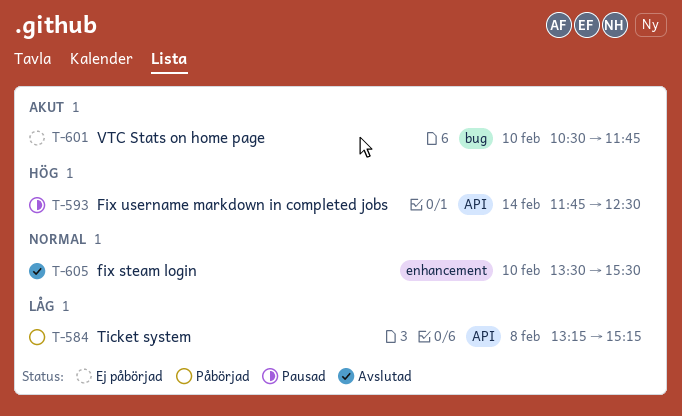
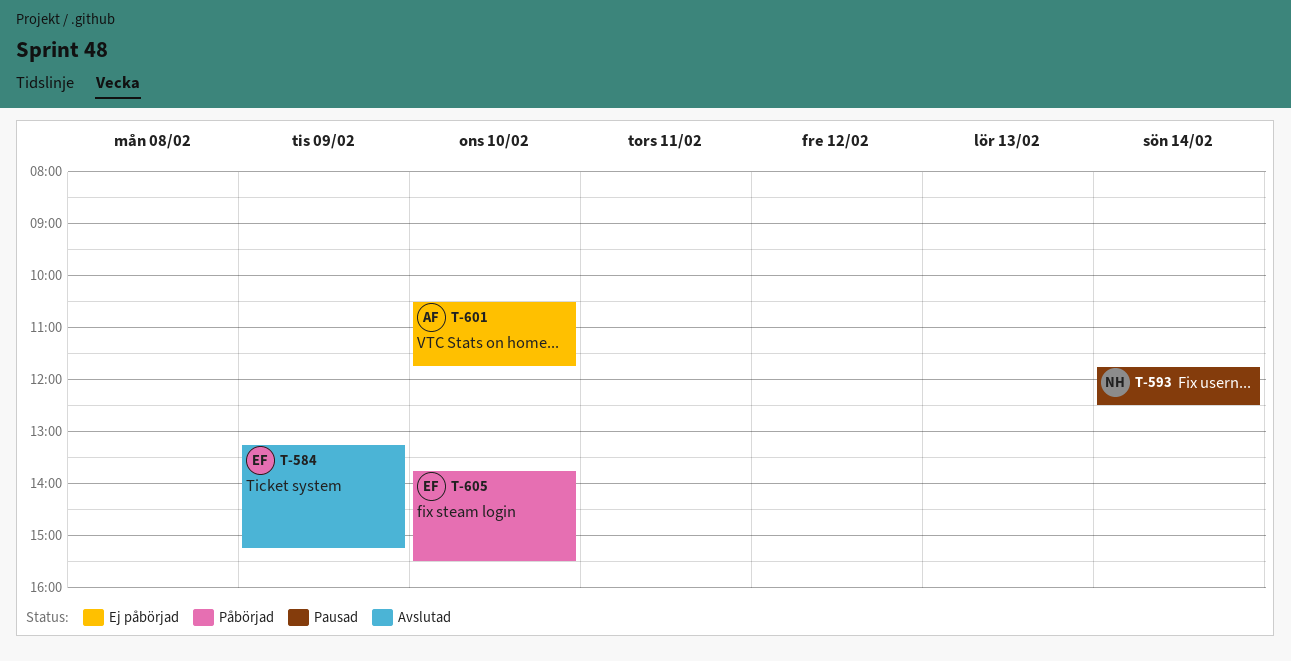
T-584, status: Påbörjad -> Avslutad
T-584, day: Feb 8 -> Feb 9
T-605, status: Avslutad -> Påbörjad
T-605, begins: 13:30 -> 13:45

